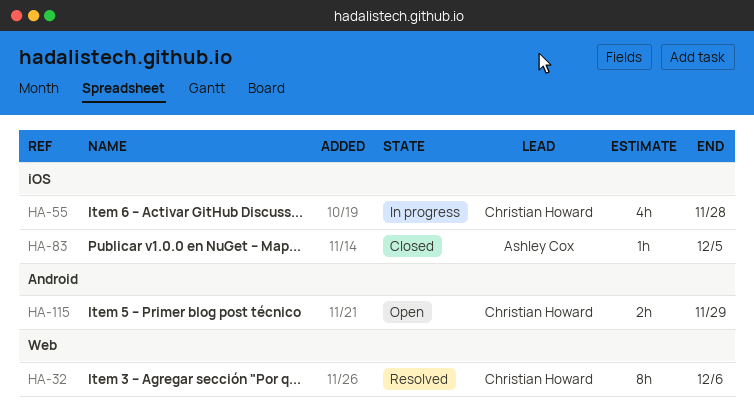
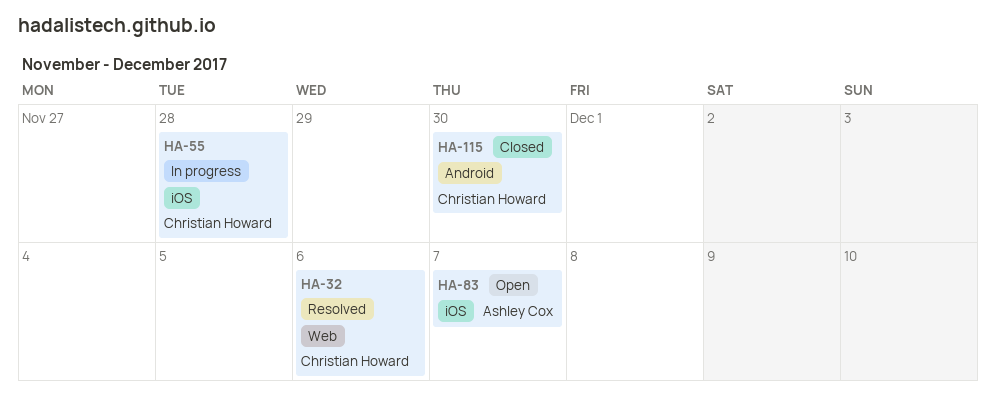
HA-83, status: Closed -> Open
HA-83, due: Dec 5 -> Dec 7
HA-115, status: Open -> Closed
HA-115, due: Nov 29 -> Nov 30

